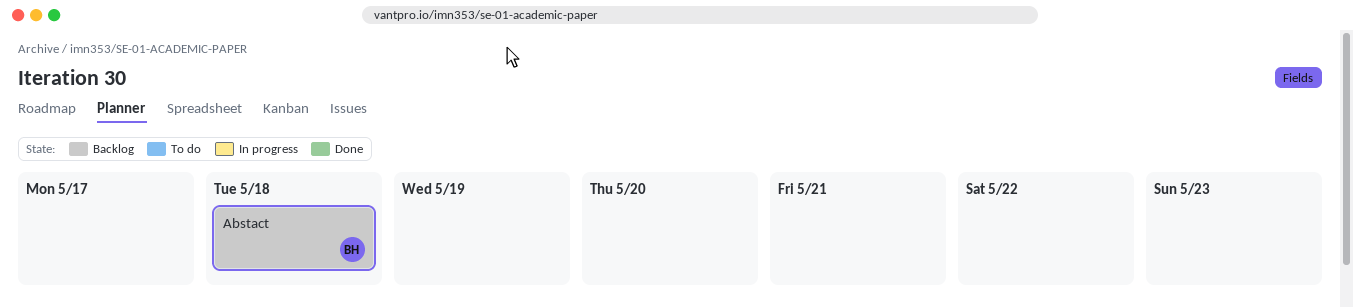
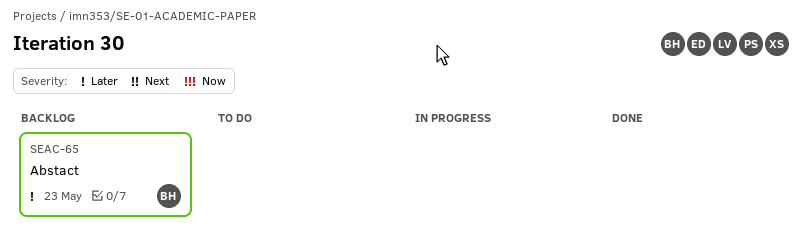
Abstact, due: May 18 -> May 23

